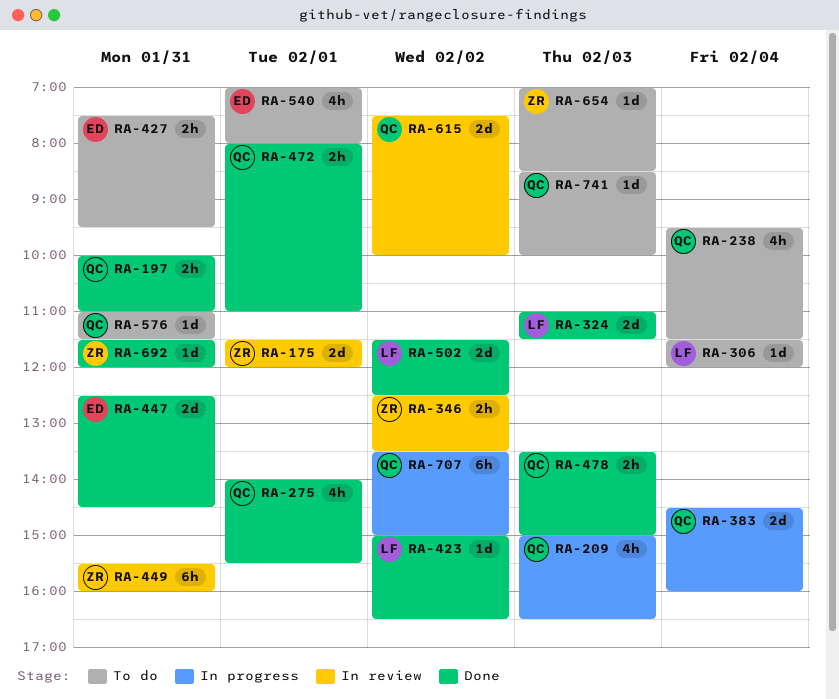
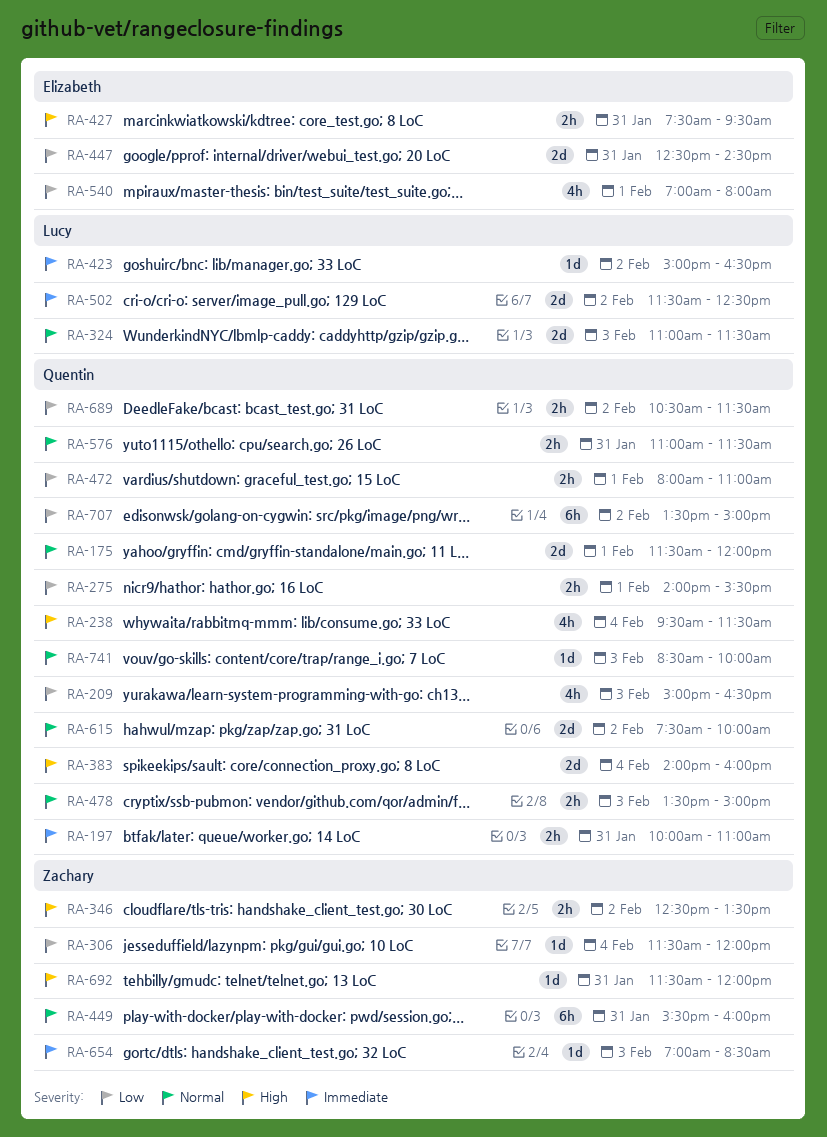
RA-175, owner: Zachary -> Quentin
RA-275, estimate: 4h -> 2h
RA-306, owner: Lucy -> Zachary
RA-383, begins: 14:30 -> 14:00
RA-576, estimate: 1d -> 2h
RA-689: none -> present

